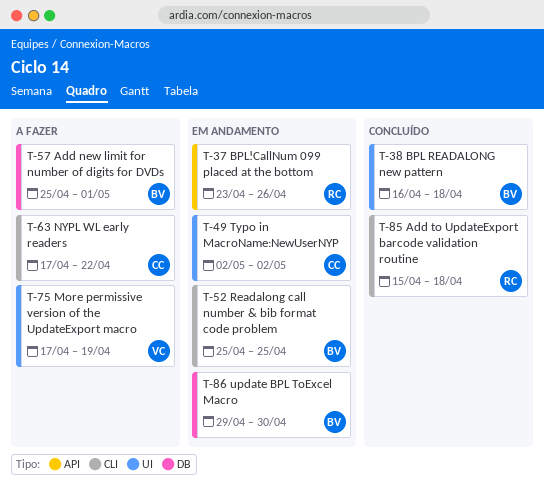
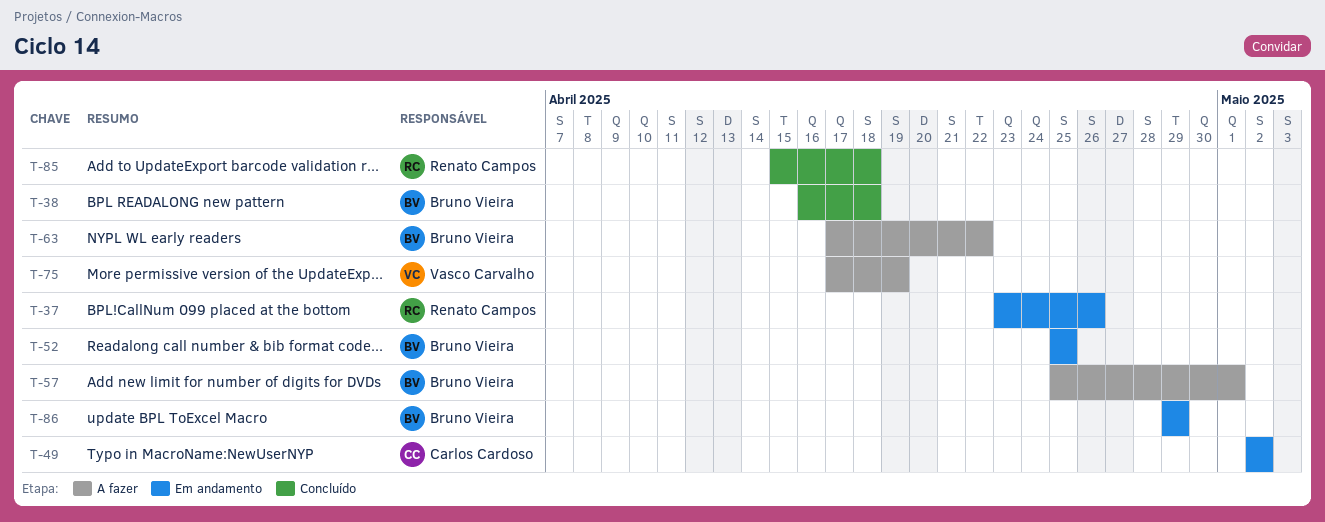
T-63, owner: Carlos Cardoso -> Bruno Vieira
T-86, due: Apr 30 -> Apr 29

